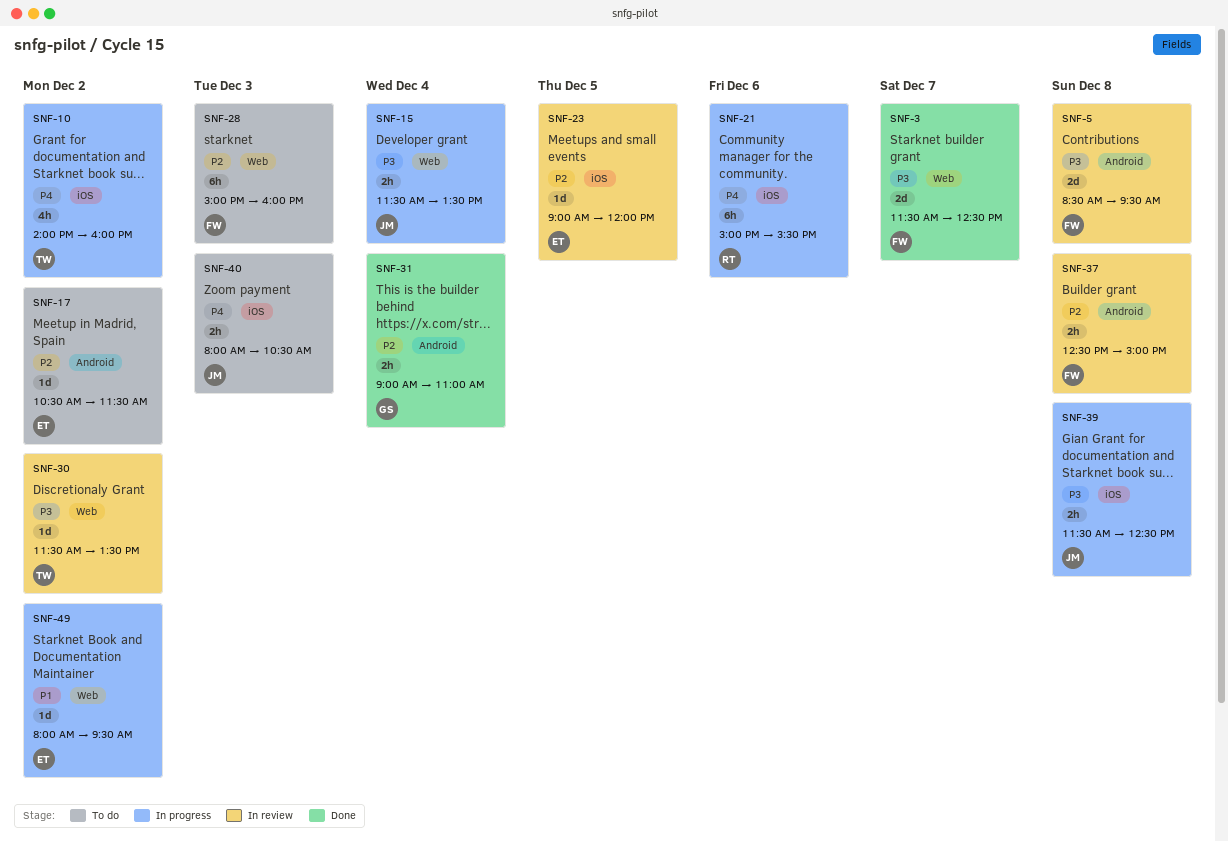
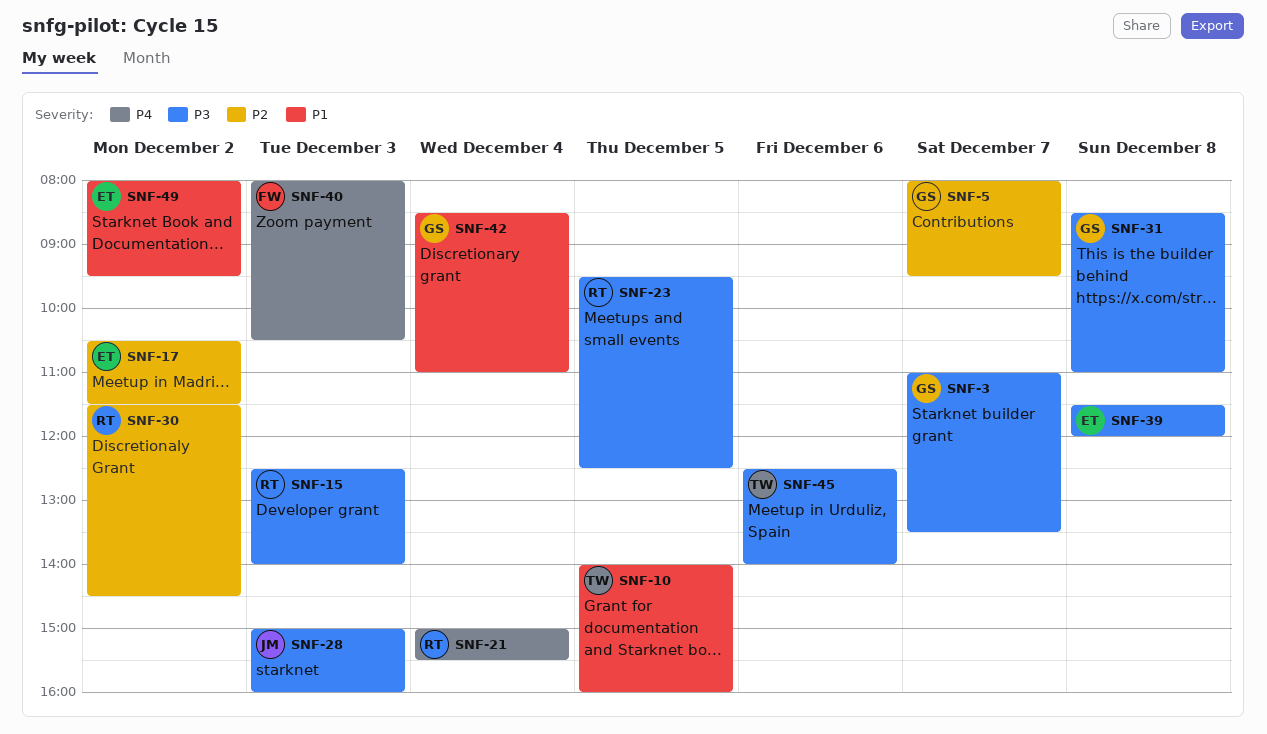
SNF-3, owner: FW -> GS
SNF-3, begins: 11:30 -> 11:00
SNF-3, ends: 12:30 -> 13:30
SNF-5, owner: FW -> GS
SNF-5, priority: P3 -> P2
SNF-5, day: Dec 8 -> Dec 7
SNF-5, begins: 08:30 -> 08:00
SNF-10, priority: P4 -> P1
SNF-10, day: Dec 2 -> Dec 5
SNF-15, owner: JM -> RT
SNF-15, day: Dec 4 -> Dec 3
SNF-15, begins: 11:30 -> 12:30
SNF-15, ends: 13:30 -> 14:00
SNF-21, day: Dec 6 -> Dec 4
SNF-23, owner: ET -> RT
SNF-23, priority: P2 -> P3
SNF-23, begins: 09:00 -> 09:30
SNF-23, ends: 12:00 -> 12:30
SNF-28, owner: FW -> JM
SNF-28, priority: P2 -> P3
SNF-30, owner: TW -> RT
SNF-30, priority: P3 -> P2
SNF-30, ends: 13:30 -> 14:30
SNF-31, priority: P2 -> P3
SNF-31, day: Dec 4 -> Dec 8
SNF-31, begins: 09:00 -> 08:30
SNF-37: present -> none
SNF-39, owner: JM -> ET
SNF-39, ends: 12:30 -> 12:00
SNF-40, owner: JM -> FW
SNF-42: none -> present
SNF-45: none -> present

